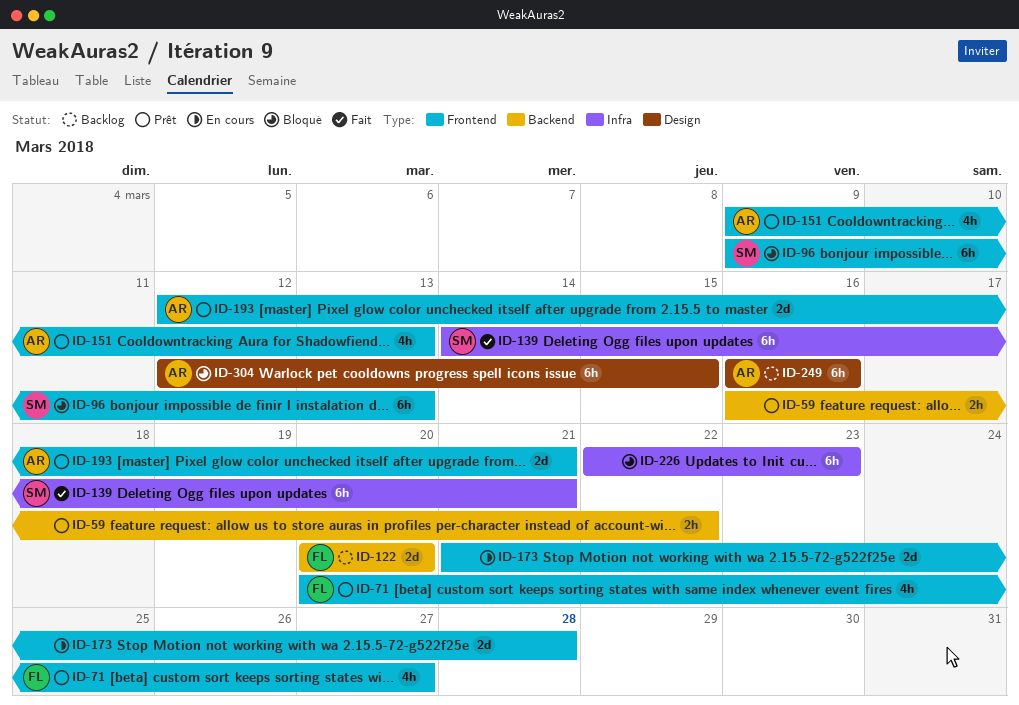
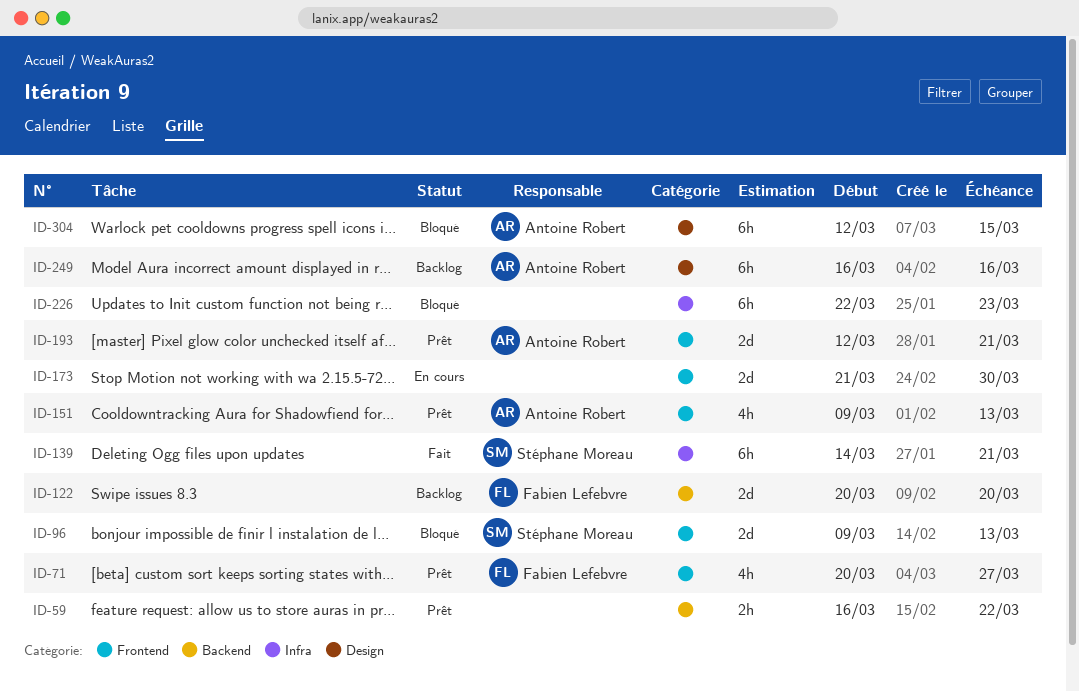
ID-96, estimate: 6h -> 2d
ID-173, due: Mar 28 -> Mar 30

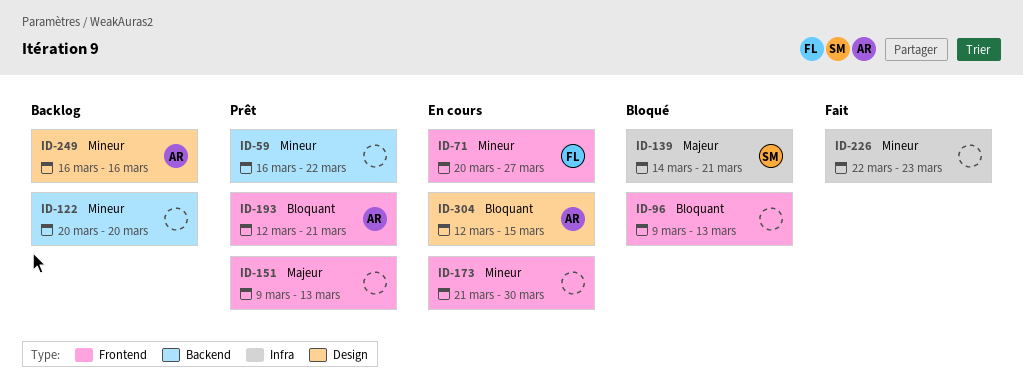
ID-71, status: Prêt -> En cours
ID-96, owner: Stéphane Moreau -> none
ID-122, owner: Fabien Lefebvre -> none
ID-139, status: Fait -> Bloqué
ID-151, owner: Antoine Robert -> none
ID-226, status: Bloqué -> Fait
ID-304, status: Bloqué -> En cours

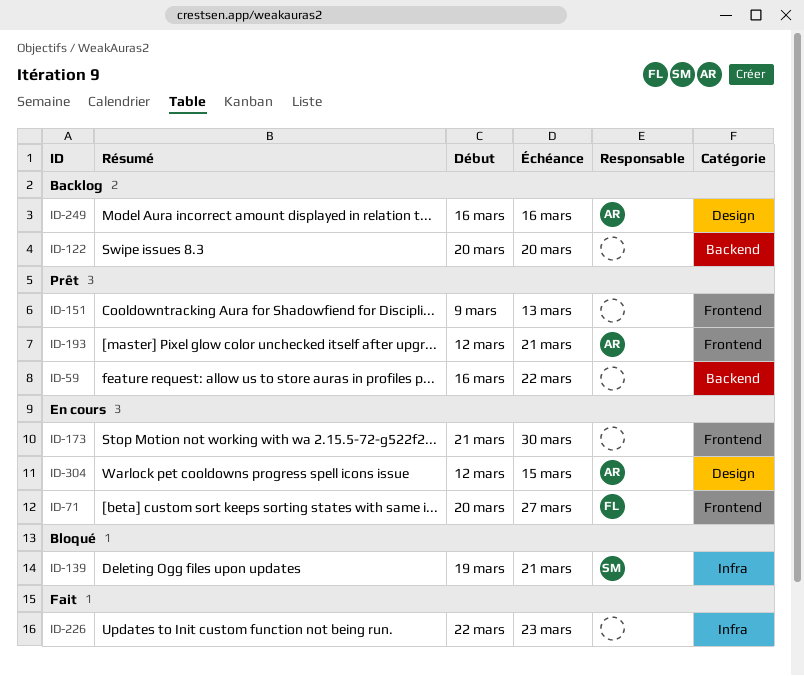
ID-96: present -> none
ID-139, start: Mar 14 -> Mar 19

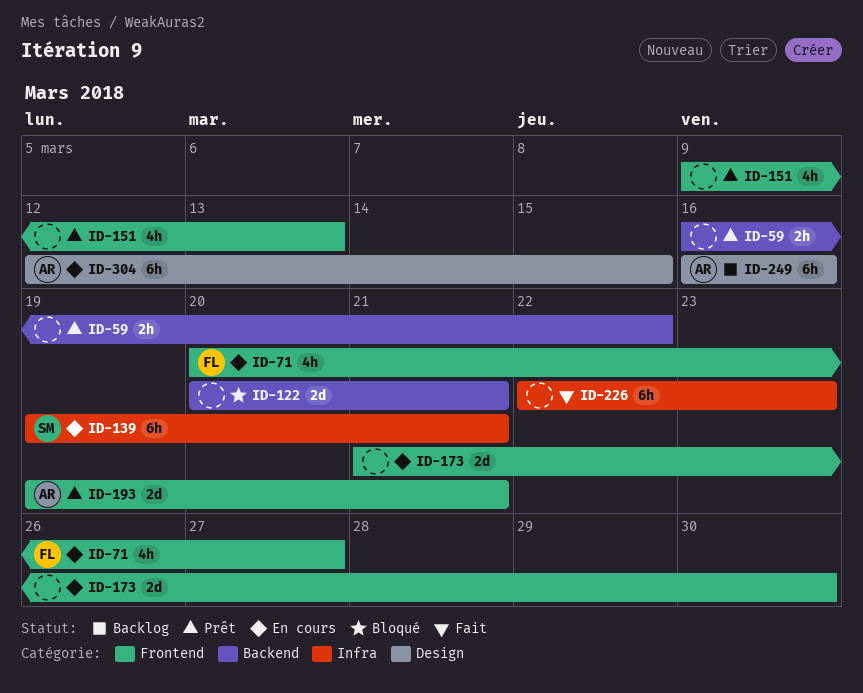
ID-122, status: Backlog -> Bloqué
ID-122, due: Mar 20 -> Mar 21
ID-139, status: Bloqué -> En cours
ID-193, start: Mar 12 -> Mar 19

